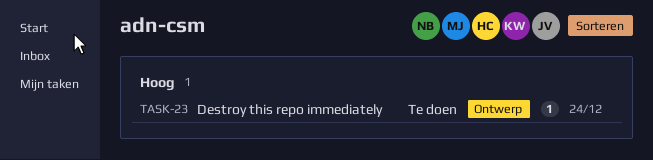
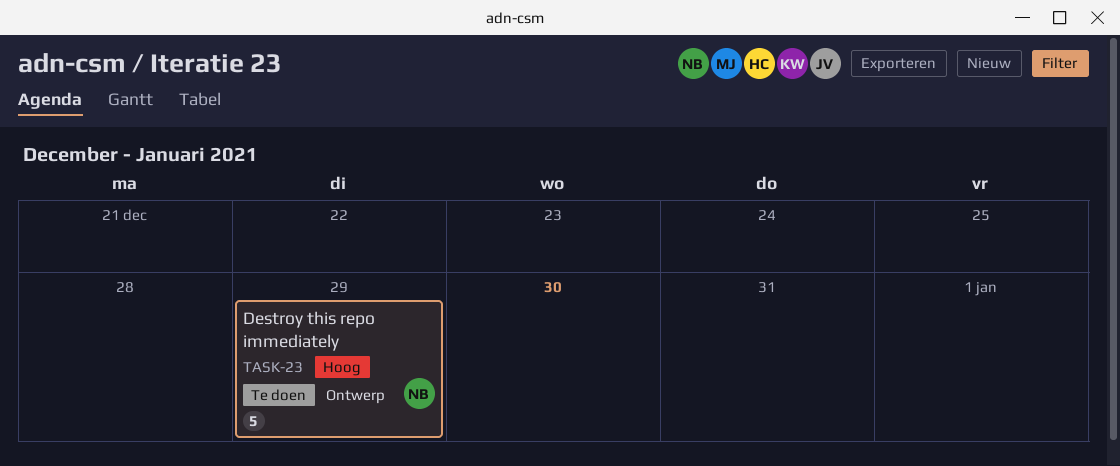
TASK-23, estimate: 1 -> 5
TASK-23, due: Dec 24 -> Dec 29

